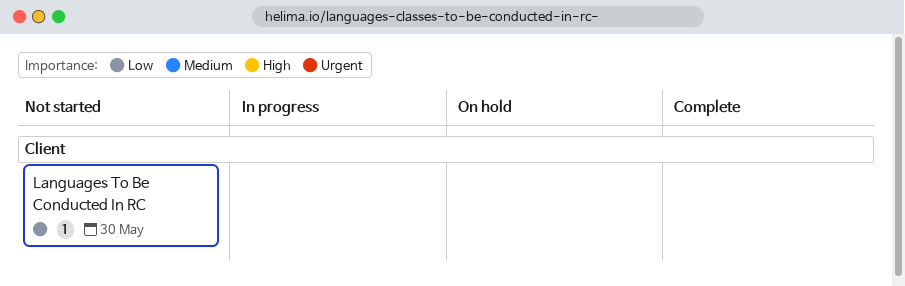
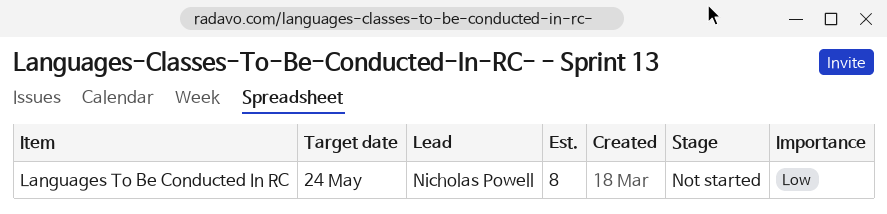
Languages To Be Conducted In RC, estimate: 1 -> 8
Languages To Be Conducted In RC, due: May 30 -> May 24

